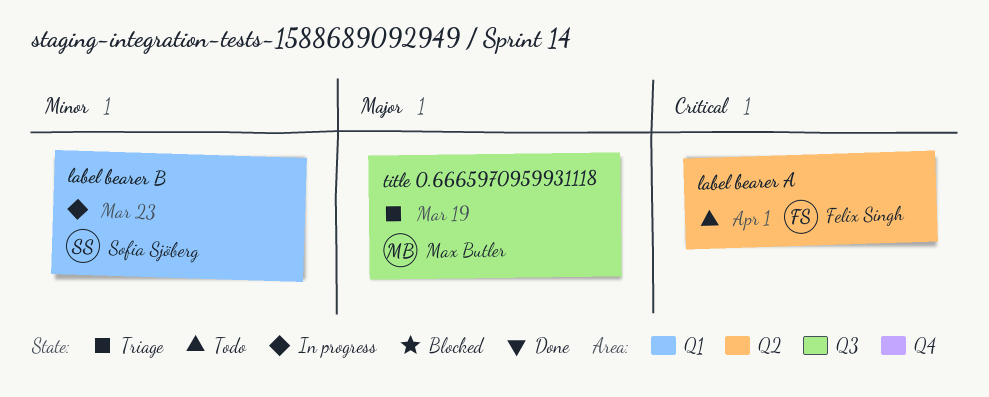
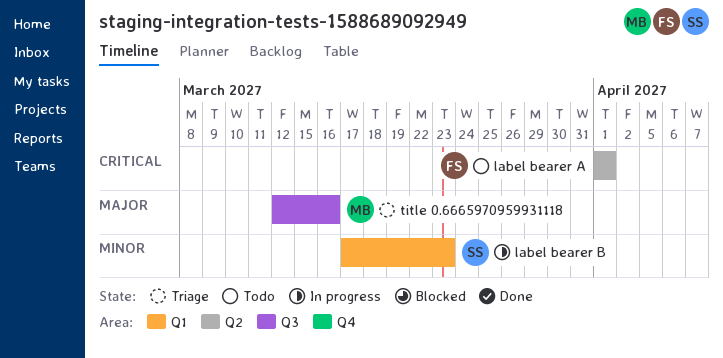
title 0.6665970959931118, due: Mar 19 -> Mar 16

